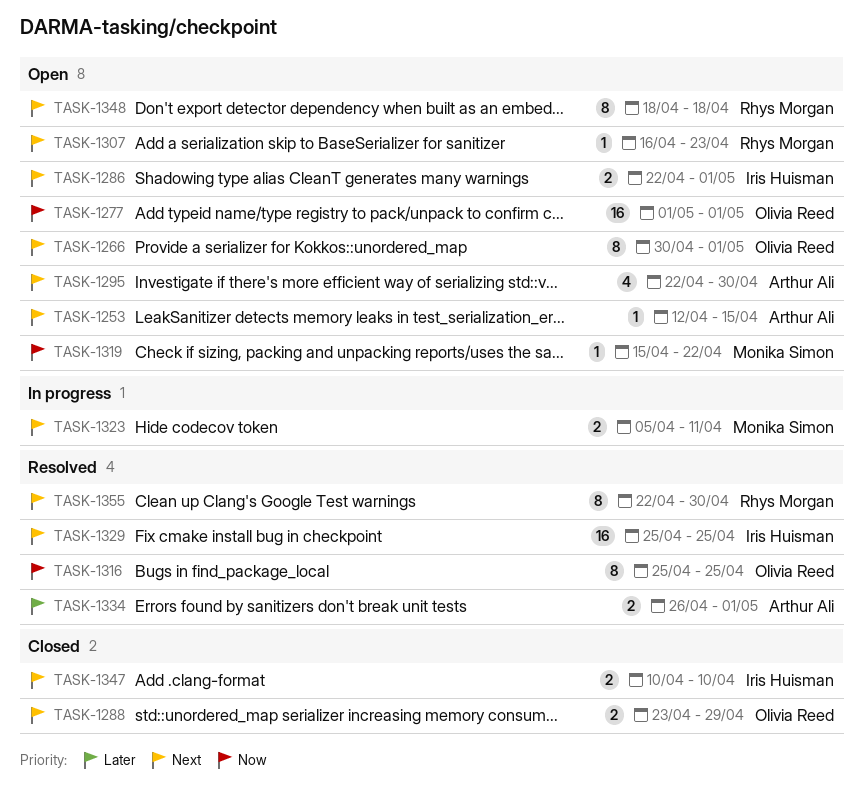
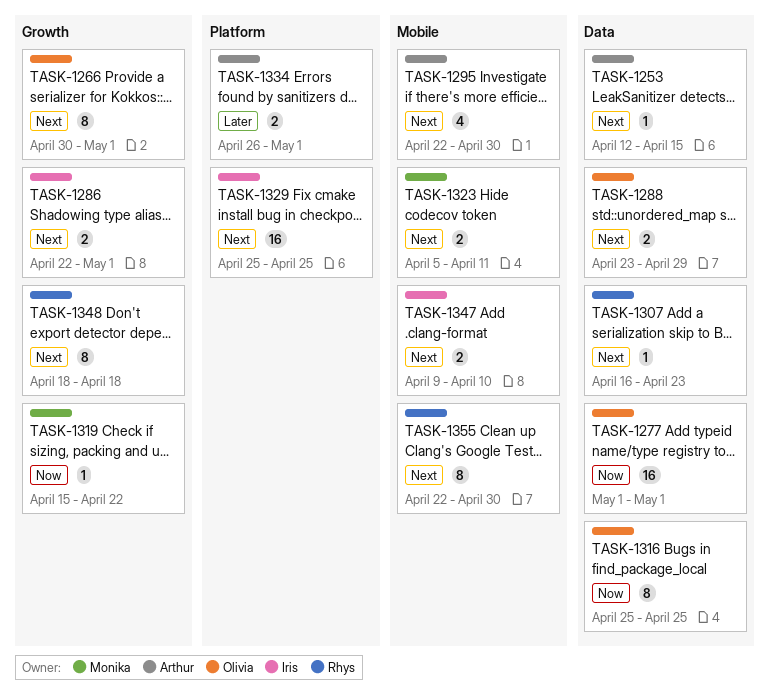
TASK-1347, start: Apr 10 -> Apr 9

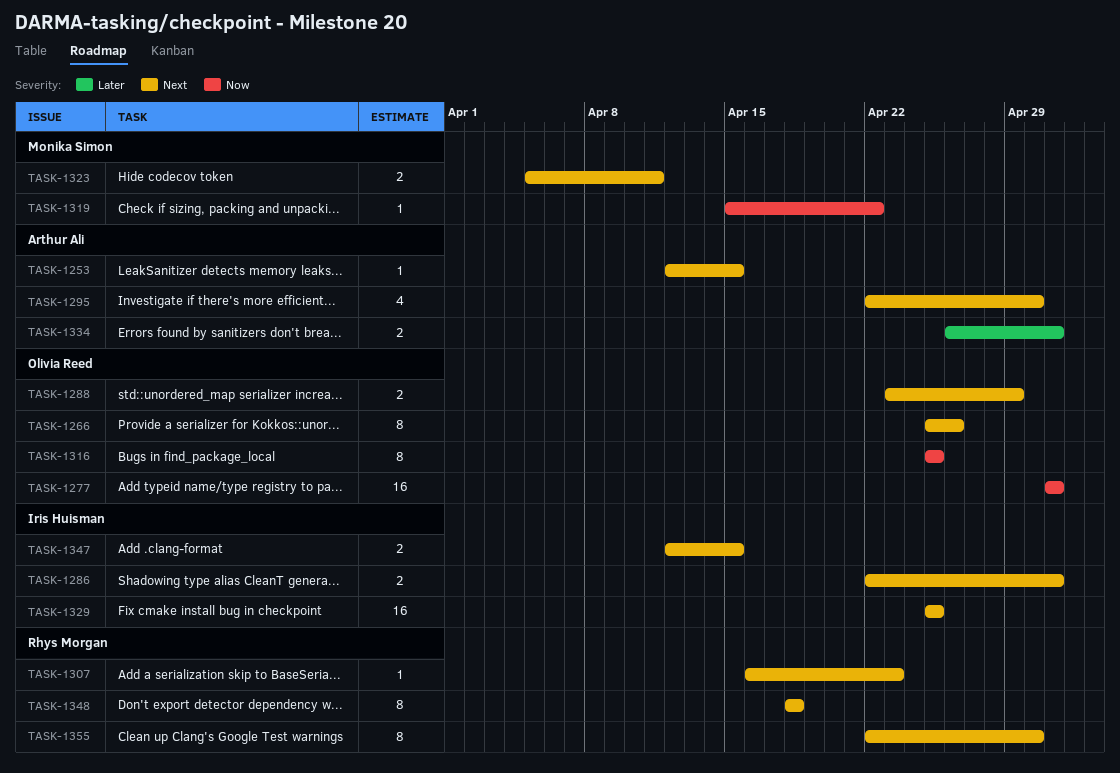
TASK-1266, start: Apr 30 -> Apr 25
TASK-1266, due: May 1 -> Apr 26
TASK-1347, start: Apr 9 -> Apr 12
TASK-1347, due: Apr 10 -> Apr 15

